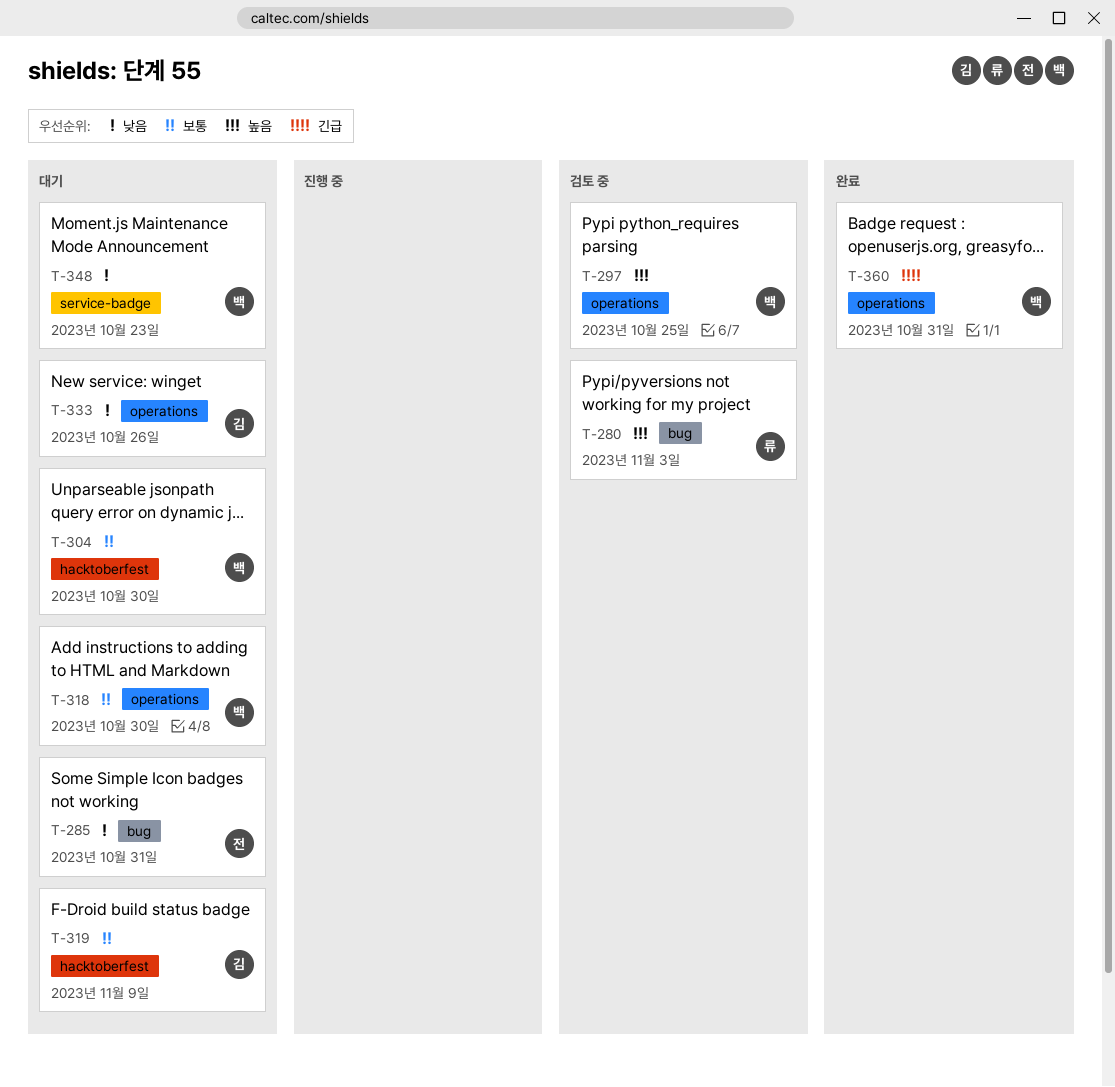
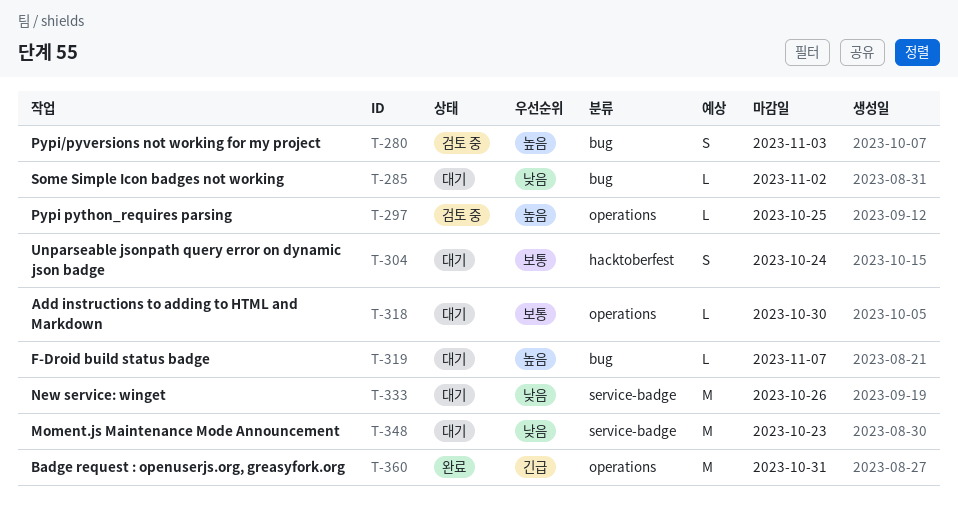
T-285, due: Oct 31 -> Nov 2
T-304, due: Oct 30 -> Oct 24
T-319, priority: 보통 -> 높음
T-319, label: hacktoberfest -> bug
T-319, due: Nov 9 -> Nov 7
T-333, label: operations -> service-badge

